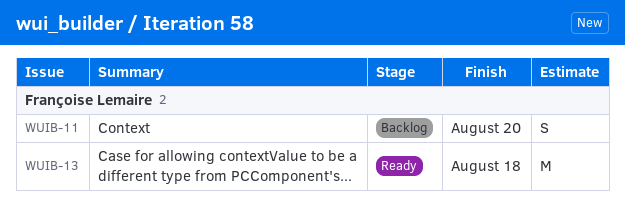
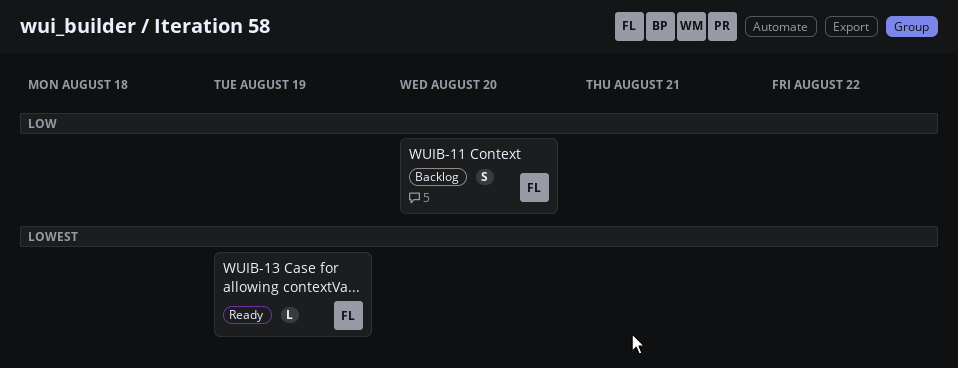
WUIB-13, estimate: M -> L
WUIB-13, due: Aug 18 -> Aug 19

